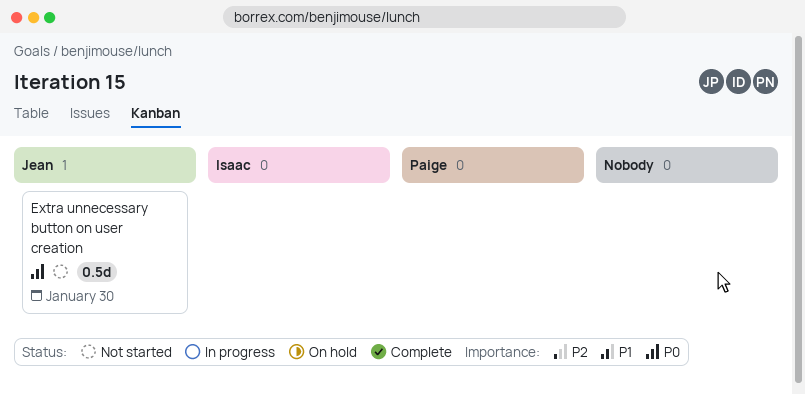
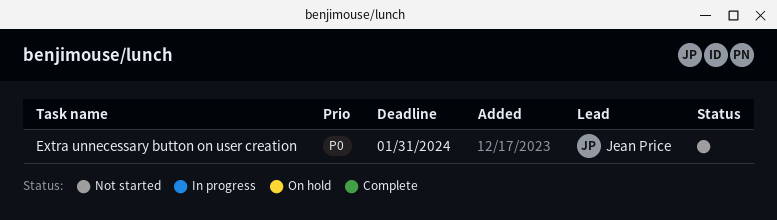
Extra unnecessary button on user creation, due: Jan 30 -> Jan 31

